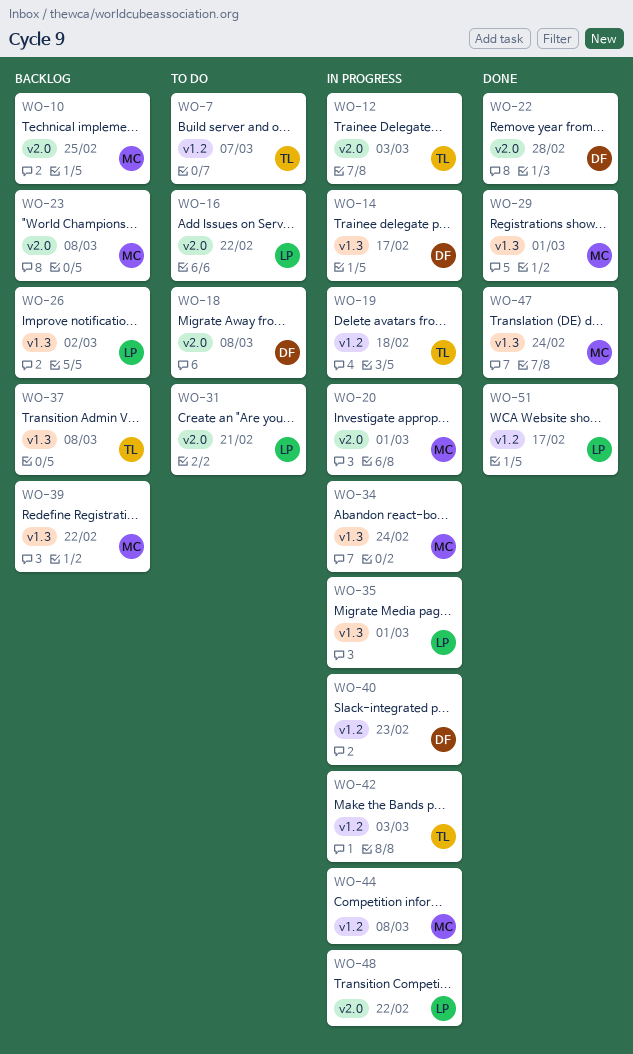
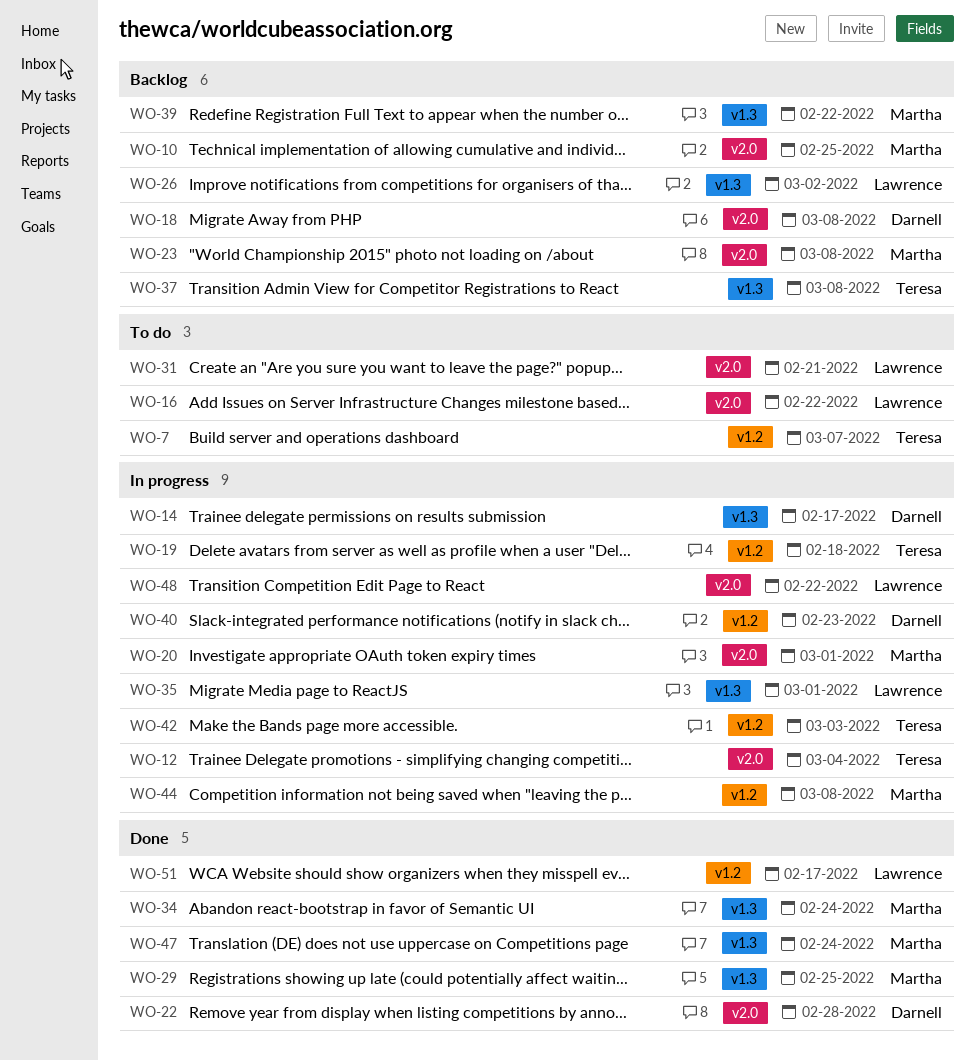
WO-12, due: Mar 3 -> Mar 4
WO-18, status: To do -> Backlog
WO-29, due: Mar 1 -> Feb 25
WO-34, status: In progress -> Done

